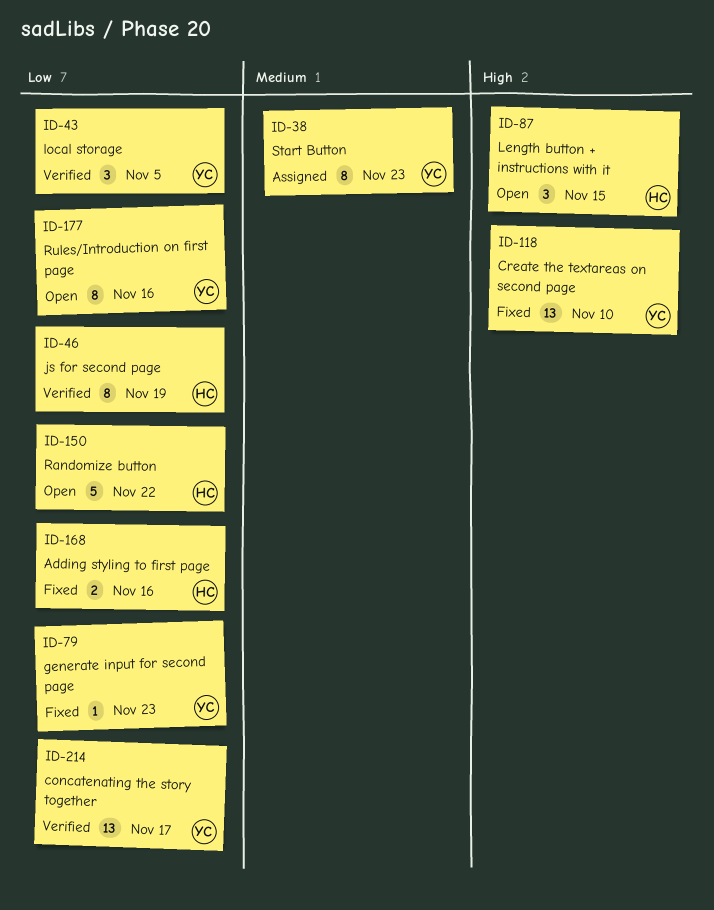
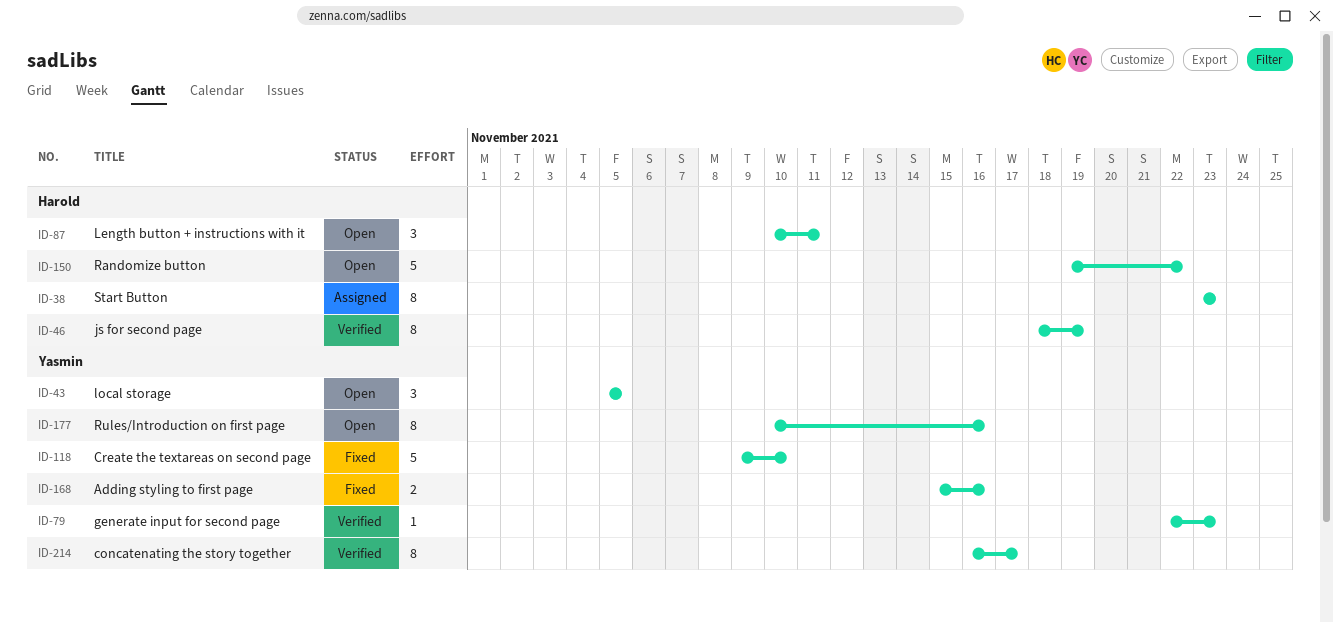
ID-38, owner: Yasmin -> Harold
ID-43, status: Verified -> Open
ID-79, status: Fixed -> Verified
ID-87, due: Nov 15 -> Nov 11
ID-118, estimate: 13 -> 5
ID-168, owner: Harold -> Yasmin
ID-214, estimate: 13 -> 8

